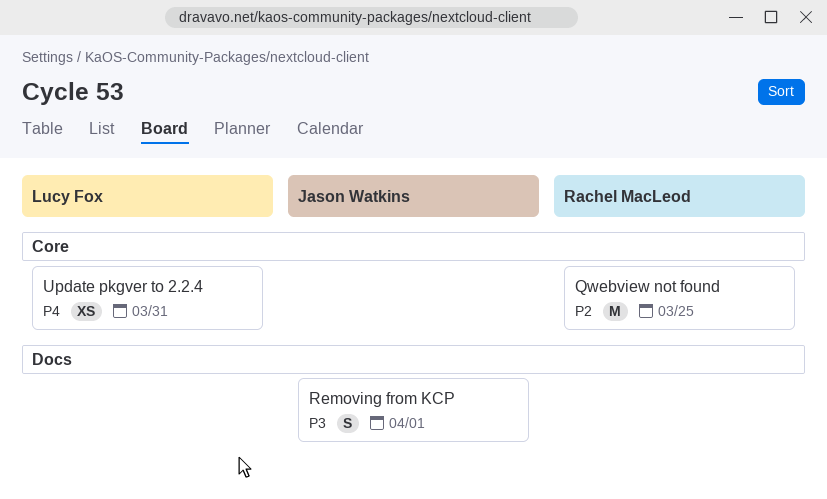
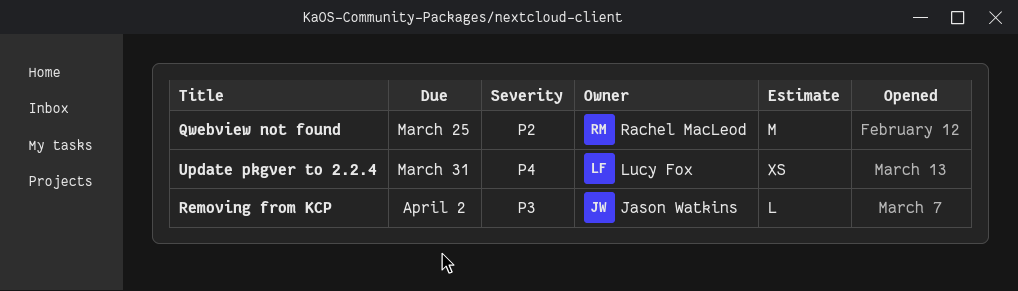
Removing from KCP, estimate: S -> L
Removing from KCP, due: Apr 1 -> Apr 2

